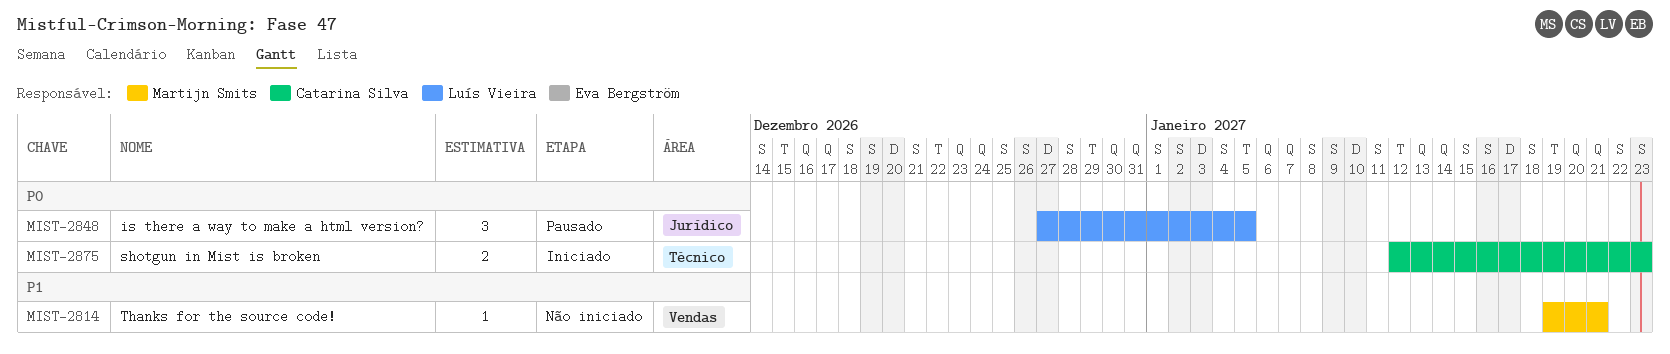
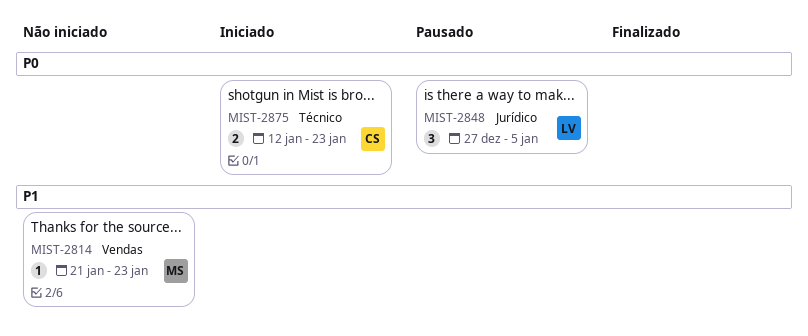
MIST-2814, start: Jan 19 -> Jan 21
MIST-2814, due: Jan 21 -> Jan 23

